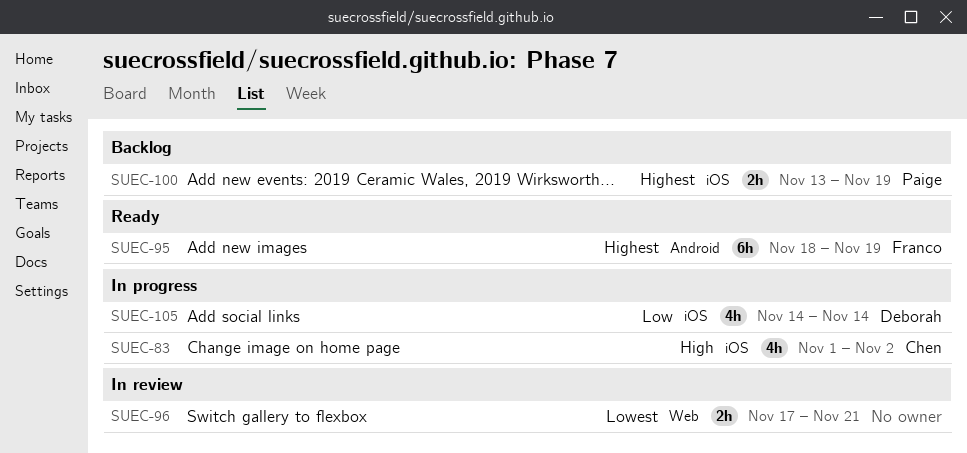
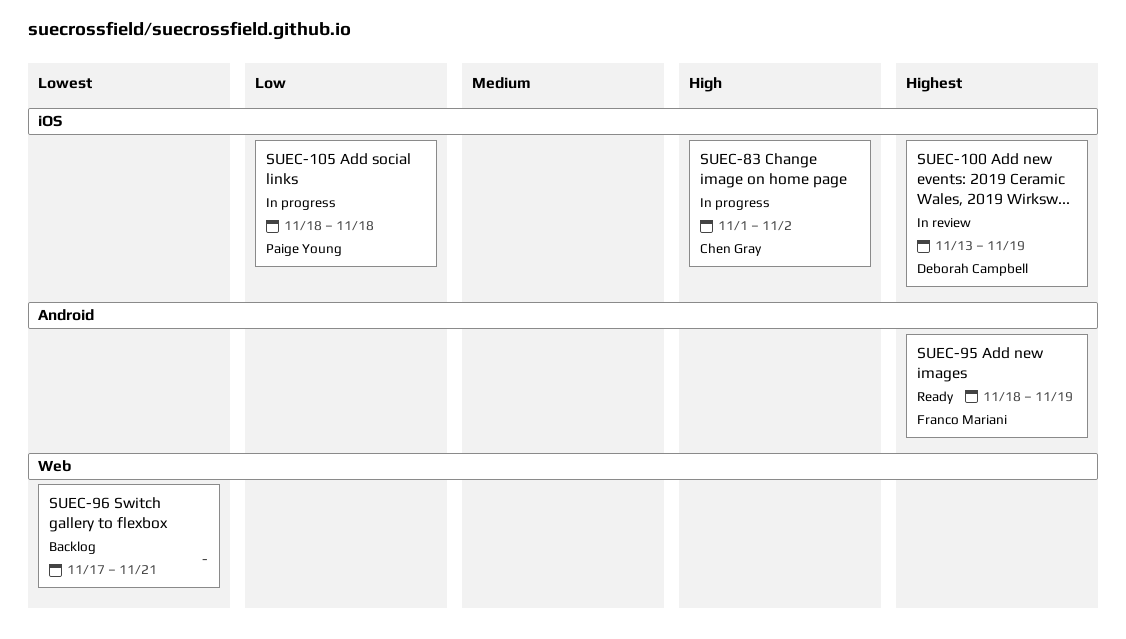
SUEC-96, status: In review -> Backlog
SUEC-100, status: Backlog -> In review
SUEC-100, owner: Paige Young -> Deborah Campbell
SUEC-105, owner: Deborah Campbell -> Paige Young
SUEC-105, start: Nov 14 -> Nov 18
SUEC-105, due: Nov 14 -> Nov 18

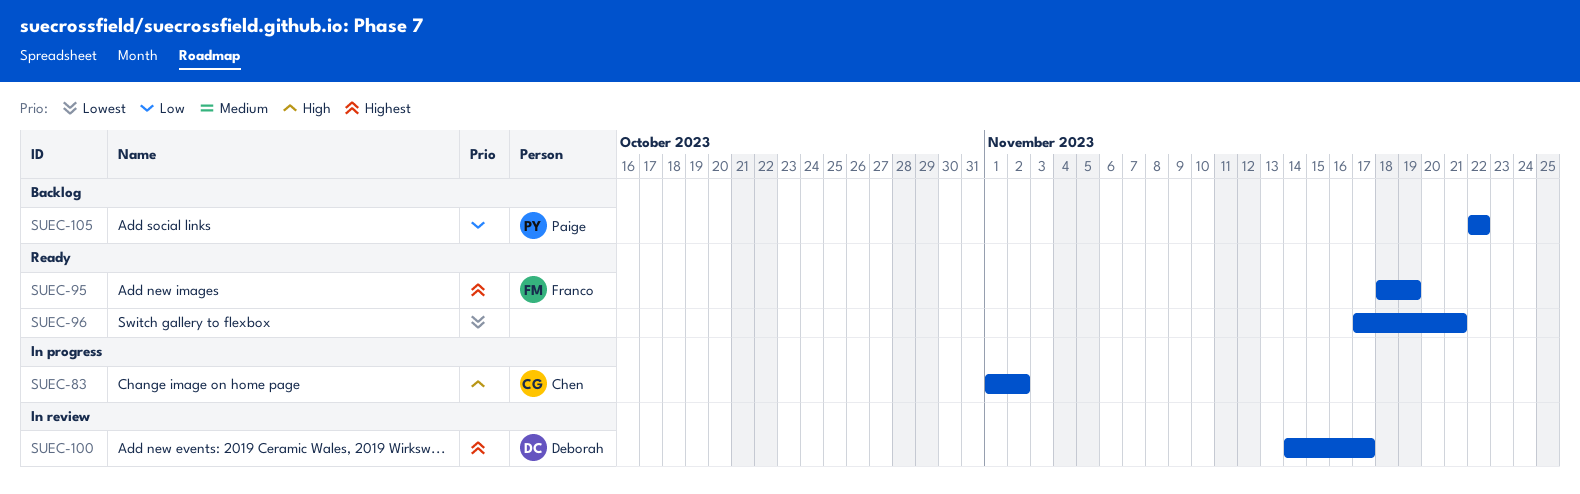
SUEC-96, status: Backlog -> Ready
SUEC-100, start: Nov 13 -> Nov 14
SUEC-100, due: Nov 19 -> Nov 17
SUEC-105, status: In progress -> Backlog
SUEC-105, start: Nov 18 -> Nov 22
SUEC-105, due: Nov 18 -> Nov 22

